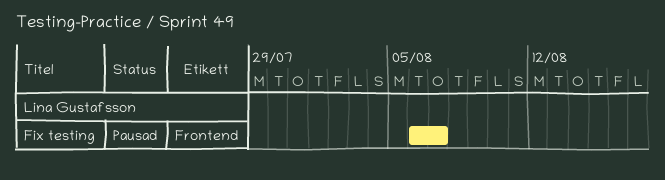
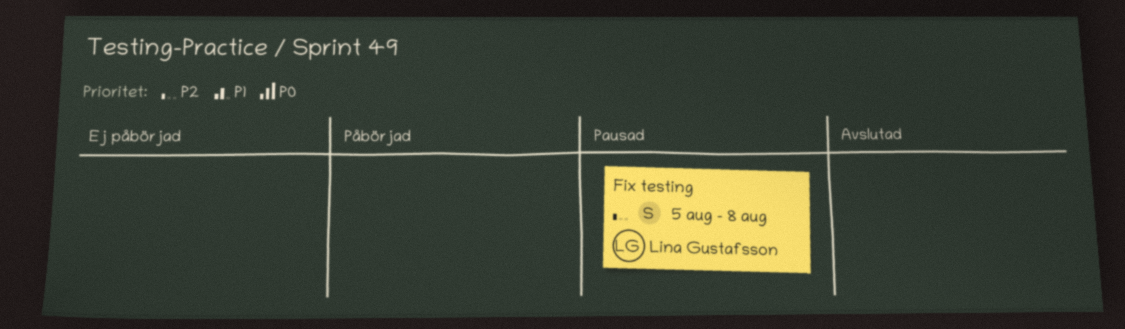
Fix testing, start: Aug 6 -> Aug 5
Fix testing, due: Aug 7 -> Aug 8

